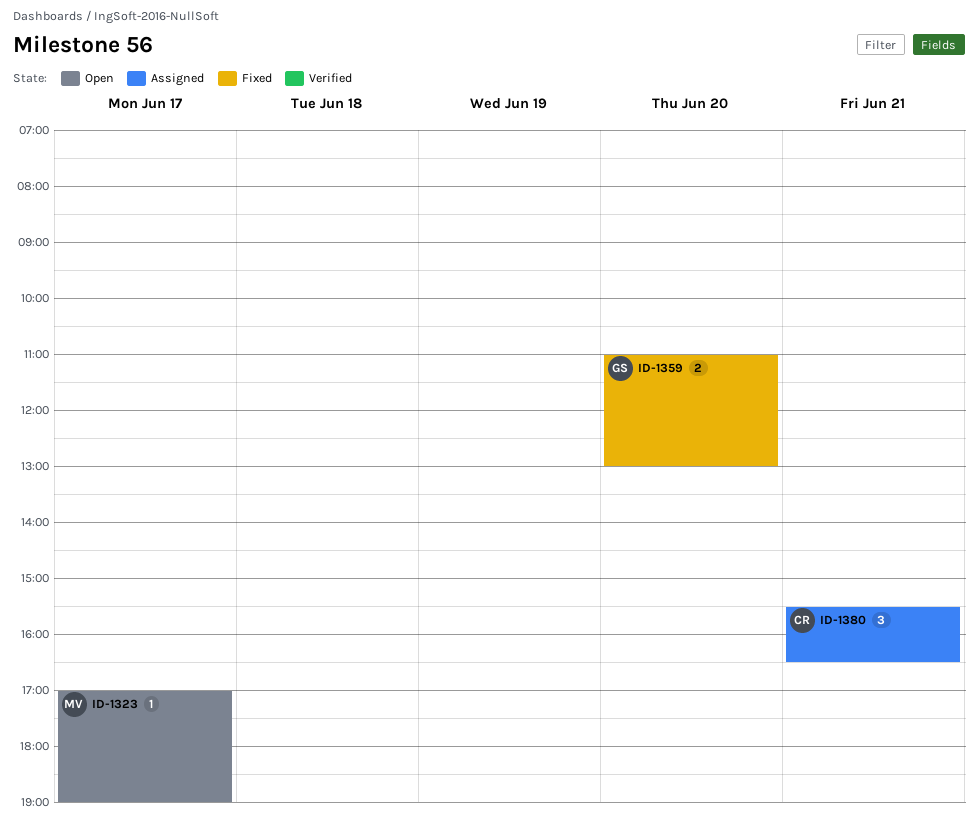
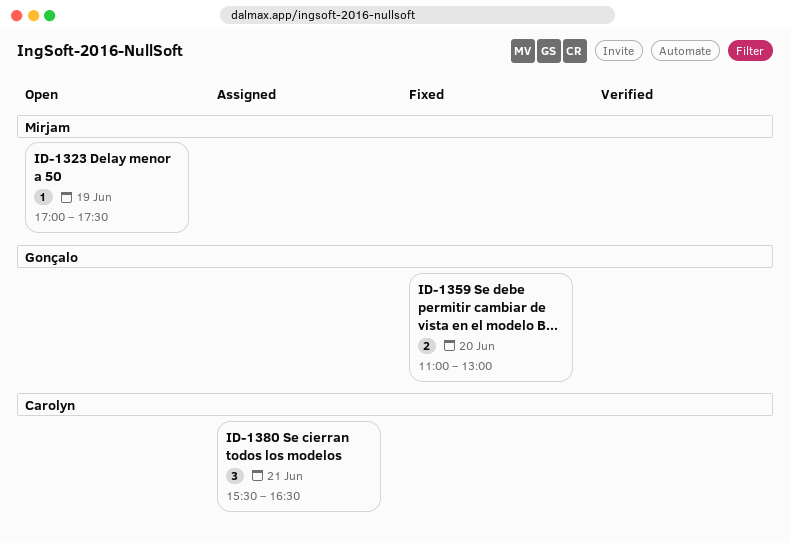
ID-1323, day: Jun 17 -> Jun 19
ID-1323, ends: 19:00 -> 17:30

